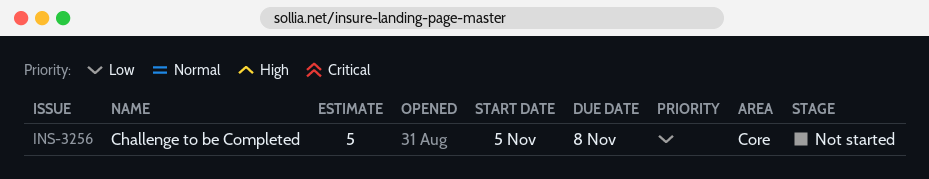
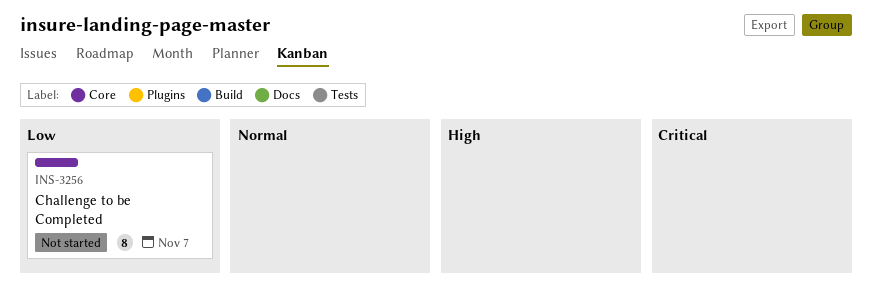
INS-3256, estimate: 5 -> 8
INS-3256, due: Nov 8 -> Nov 7

